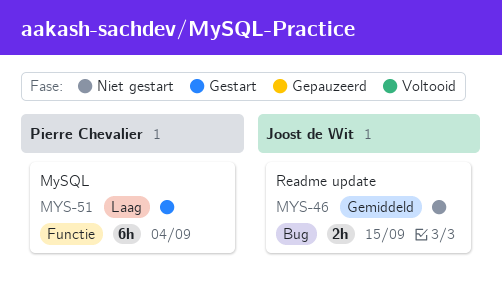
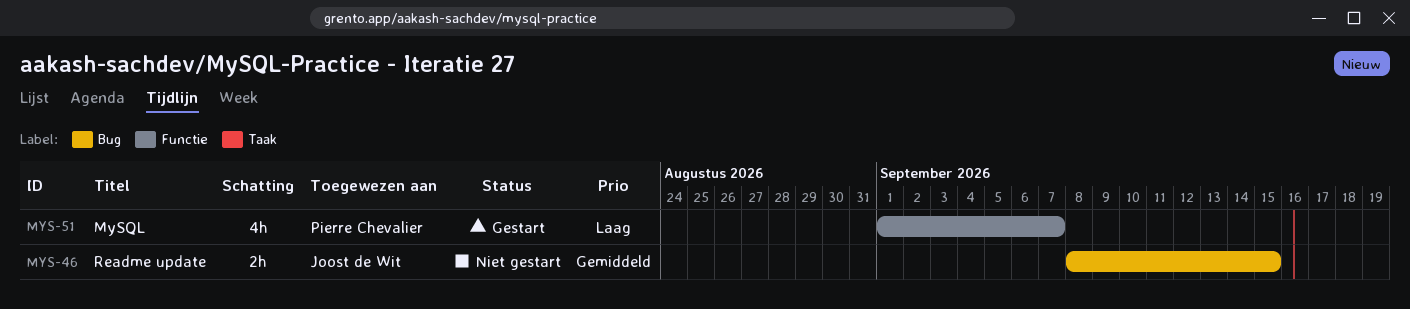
MYS-51, estimate: 6h -> 4h
MYS-51, due: Sep 4 -> Sep 7

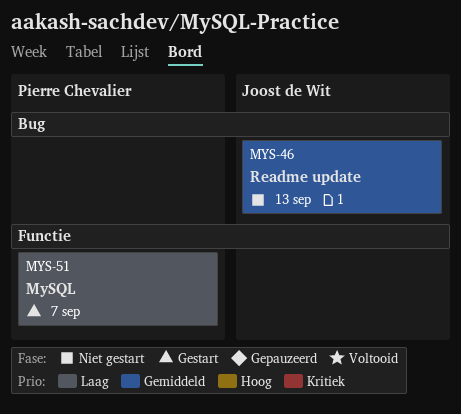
MYS-46, due: Sep 15 -> Sep 13

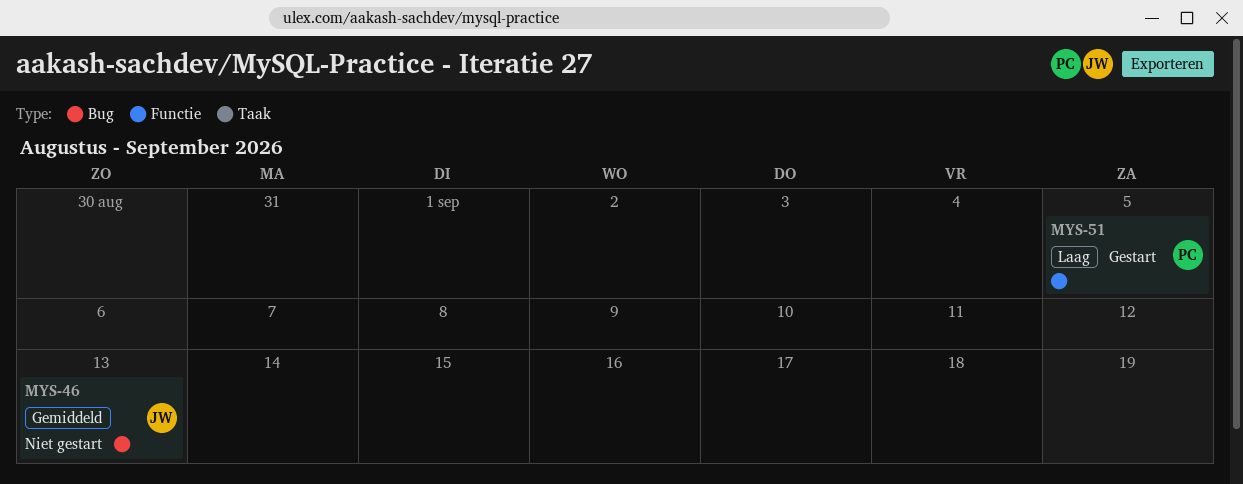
MYS-51, due: Sep 7 -> Sep 5

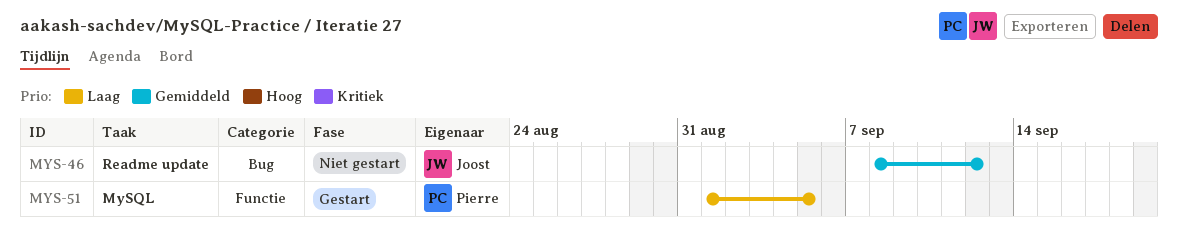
MYS-46, due: Sep 13 -> Sep 12

